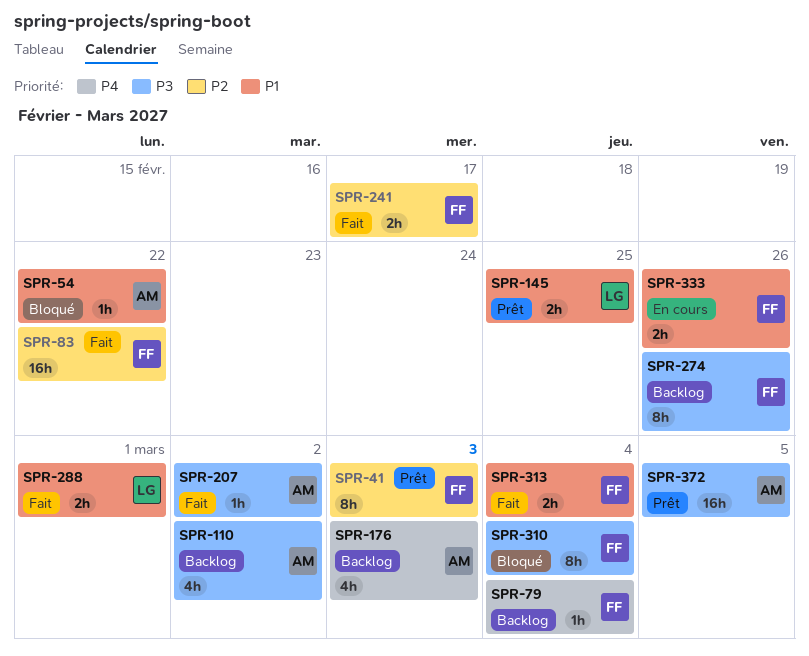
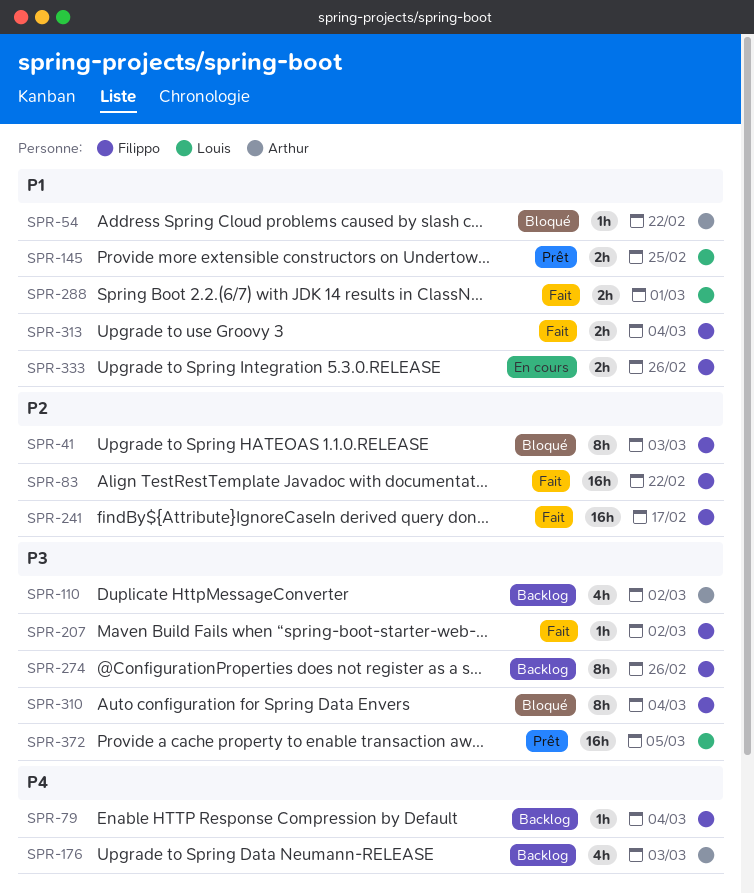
SPR-41, status: Prêt -> Bloqué
SPR-207, owner: Arthur -> Filippo
SPR-241, estimate: 2h -> 16h
SPR-372, owner: Arthur -> Louis

